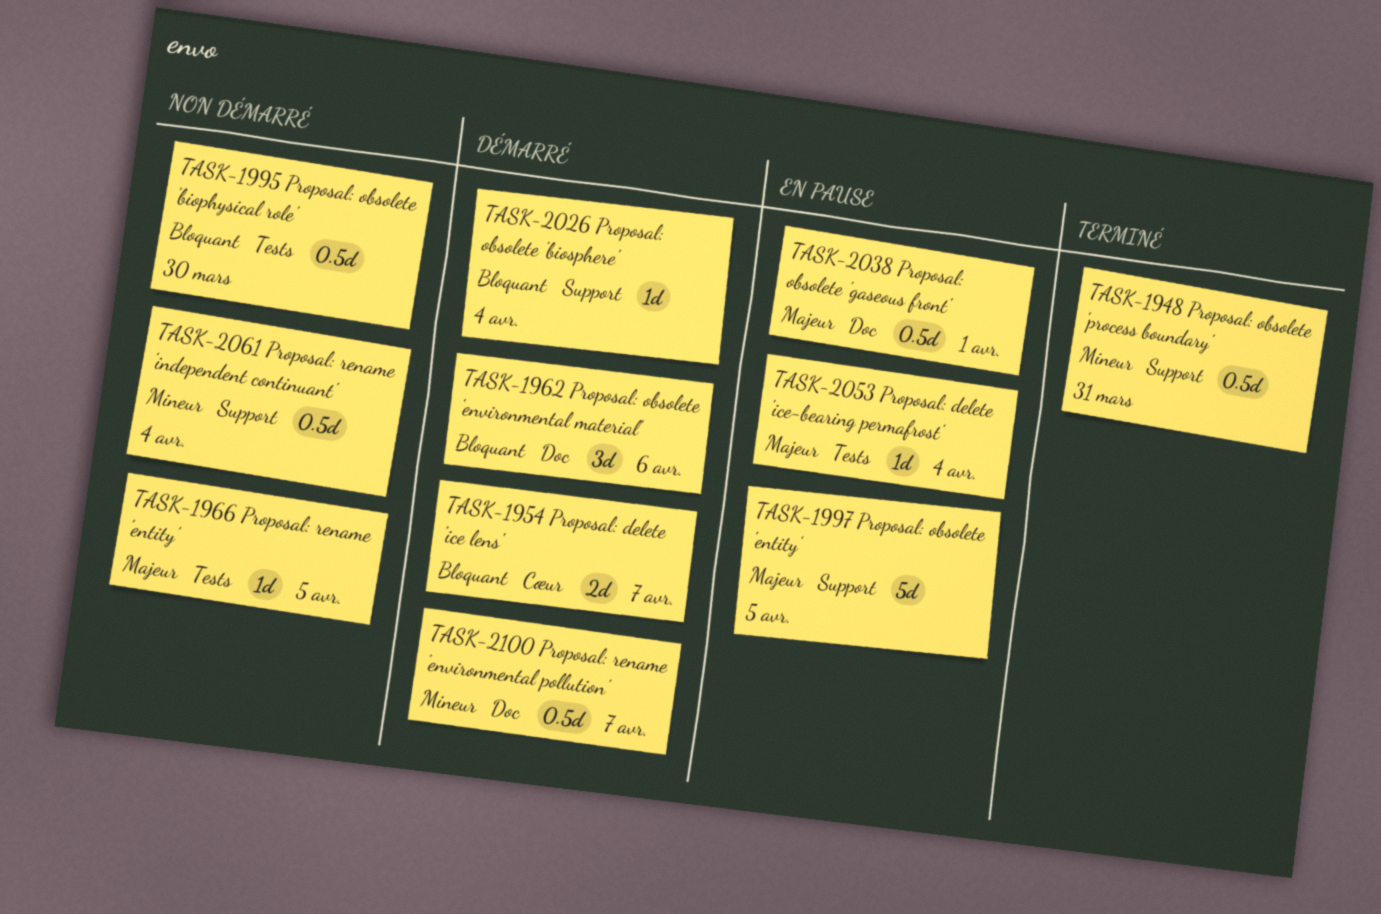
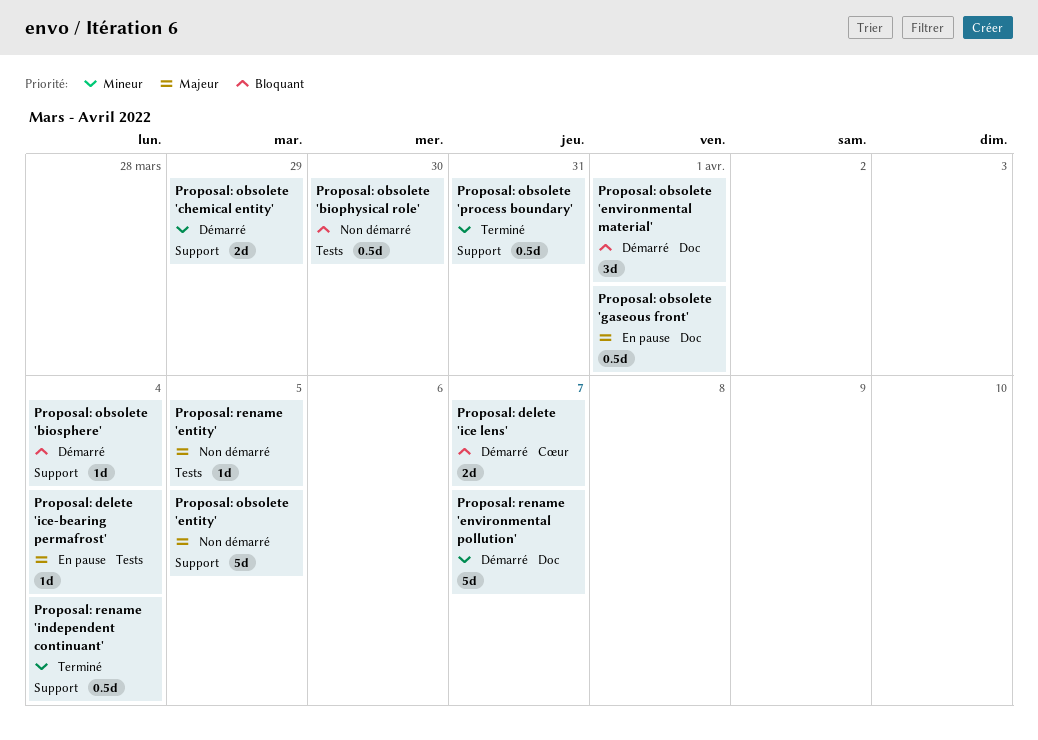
Proposal: obsolete 'chemical entity': none -> present
Proposal: obsolete 'entity', status: En pause -> Non démarré
Proposal: obsolete 'environmental material', due: Apr 6 -> Apr 1
Proposal: rename 'environmental pollution', estimate: 0.5d -> 5d
Proposal: rename 'independent continuant', status: Non démarré -> Terminé

